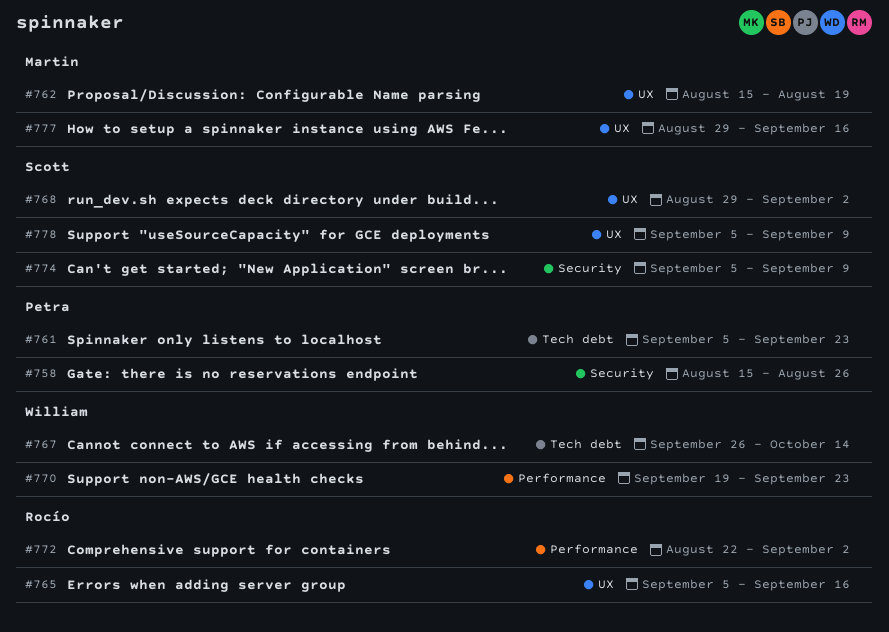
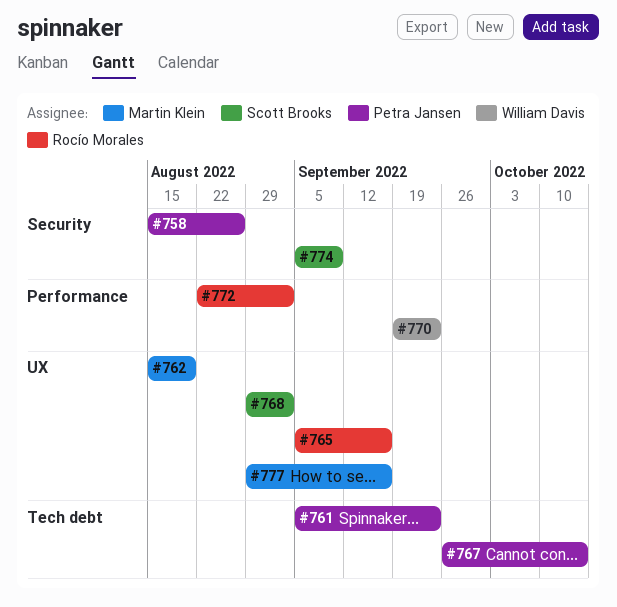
#767, owner: William Davis -> Petra Jansen
#778: present -> none

